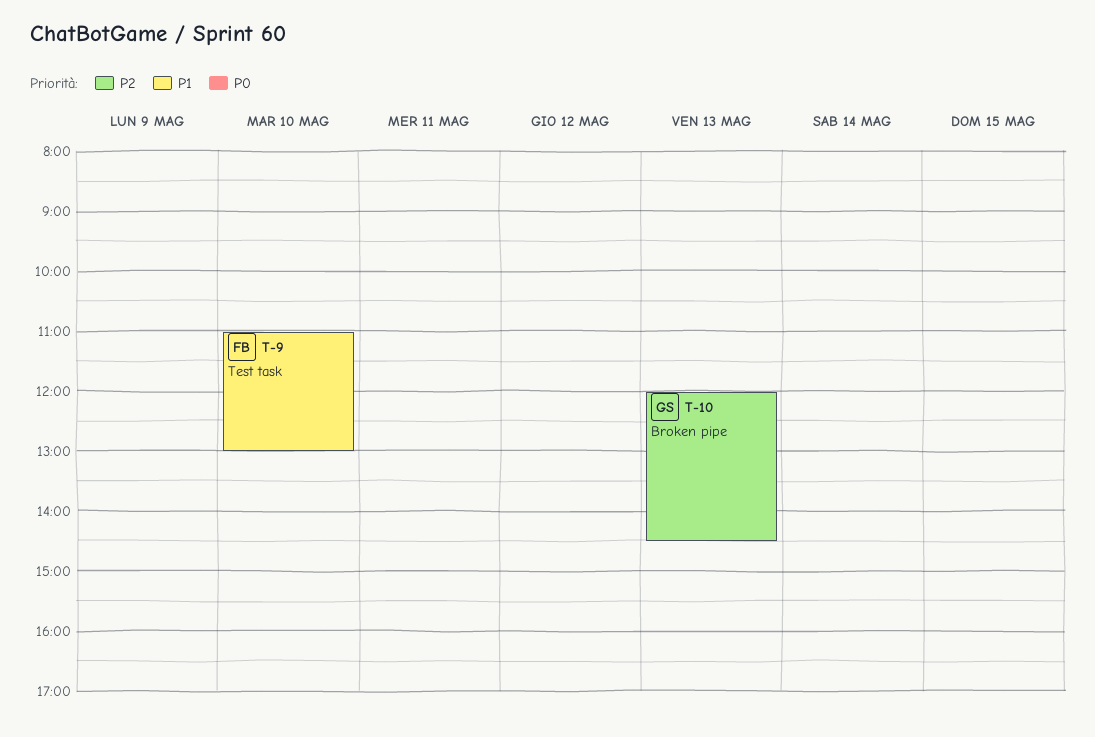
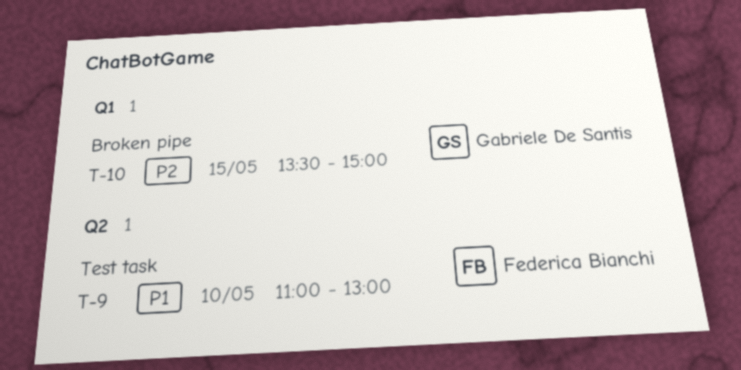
T-10, day: May 13 -> May 15
T-10, begins: 12:00 -> 13:30
T-10, ends: 14:30 -> 15:00

